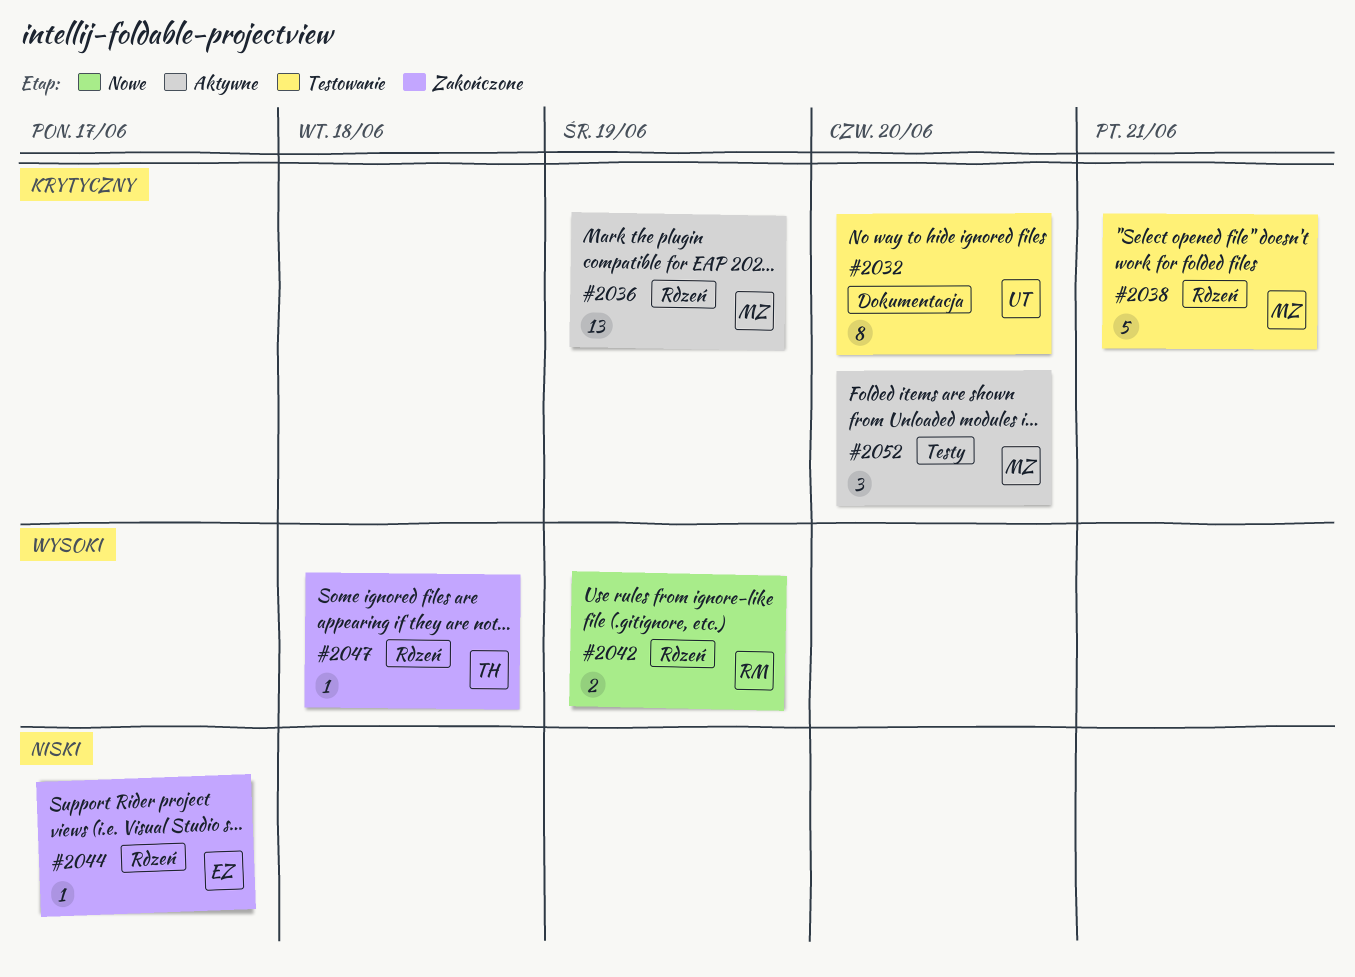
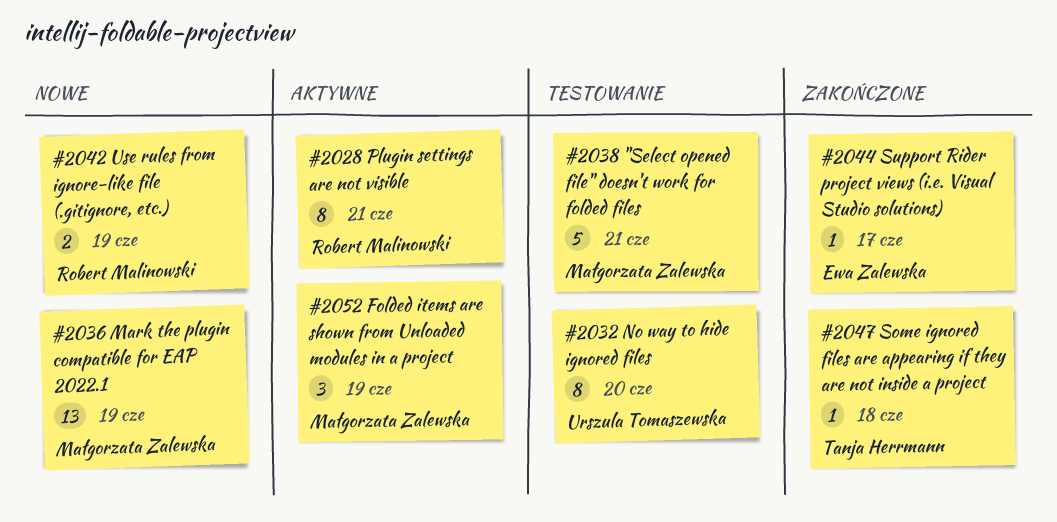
#2028: none -> present
#2036, status: Aktywne -> Nowe
#2052, due: Jun 20 -> Jun 19

